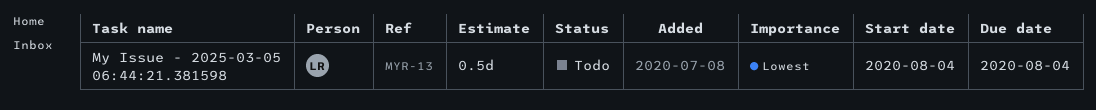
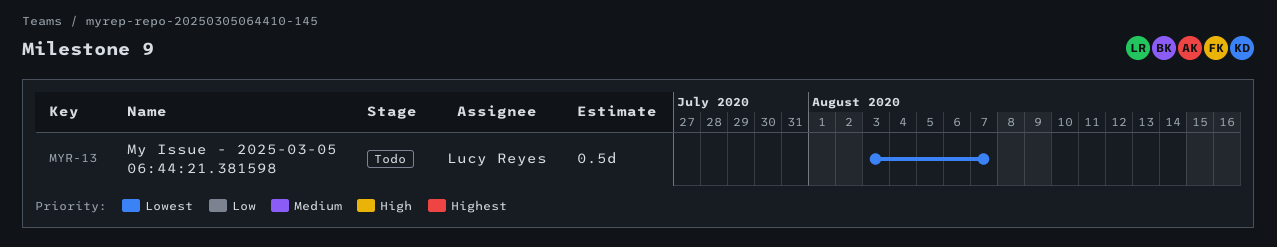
MYR-13, start: Aug 4 -> Aug 3
MYR-13, due: Aug 4 -> Aug 7

